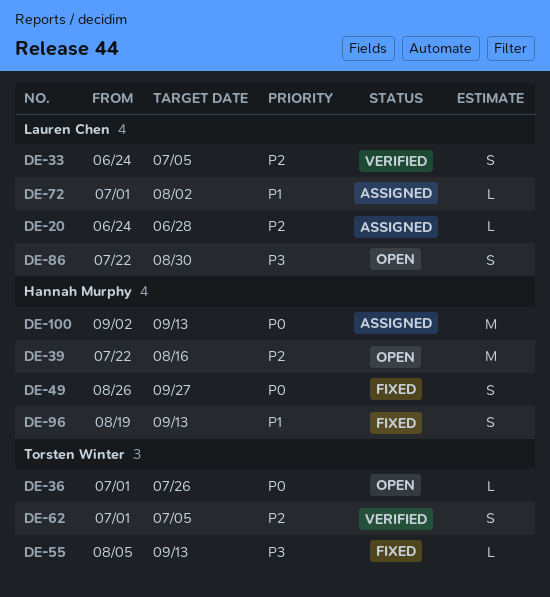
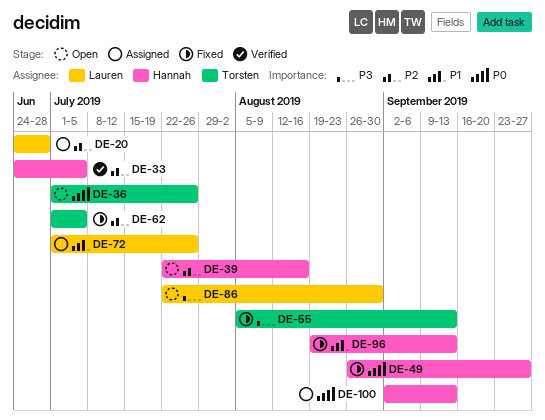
DE-33, owner: Lauren Chen -> Hannah Murphy
DE-62, status: Verified -> Fixed
DE-72, due: Aug 2 -> Jul 26

